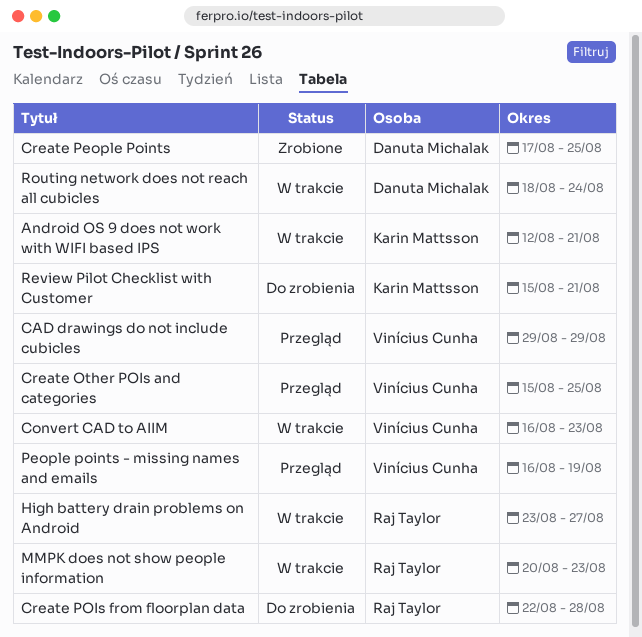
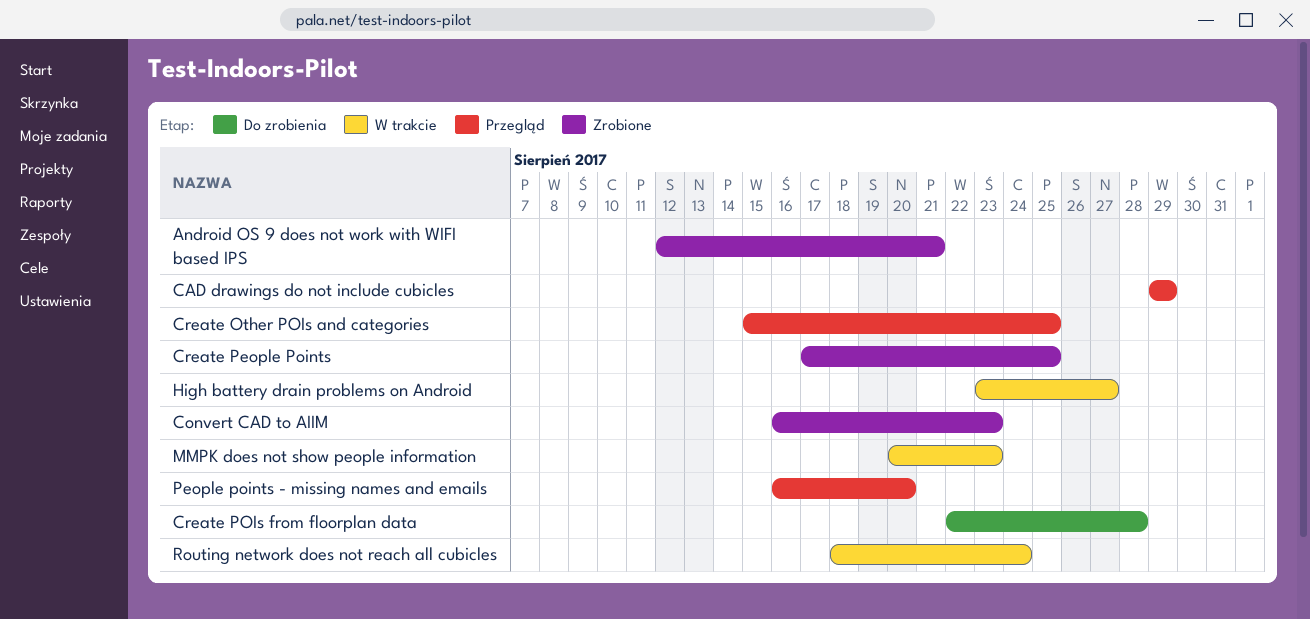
Android OS 9 does not work with WIFI based IPS, status: W trakcie -> Zrobione
Convert CAD to AIIM, status: W trakcie -> Zrobione
People points - missing names and emails, due: Aug 19 -> Aug 20
Review Pilot Checklist with Customer: present -> none

